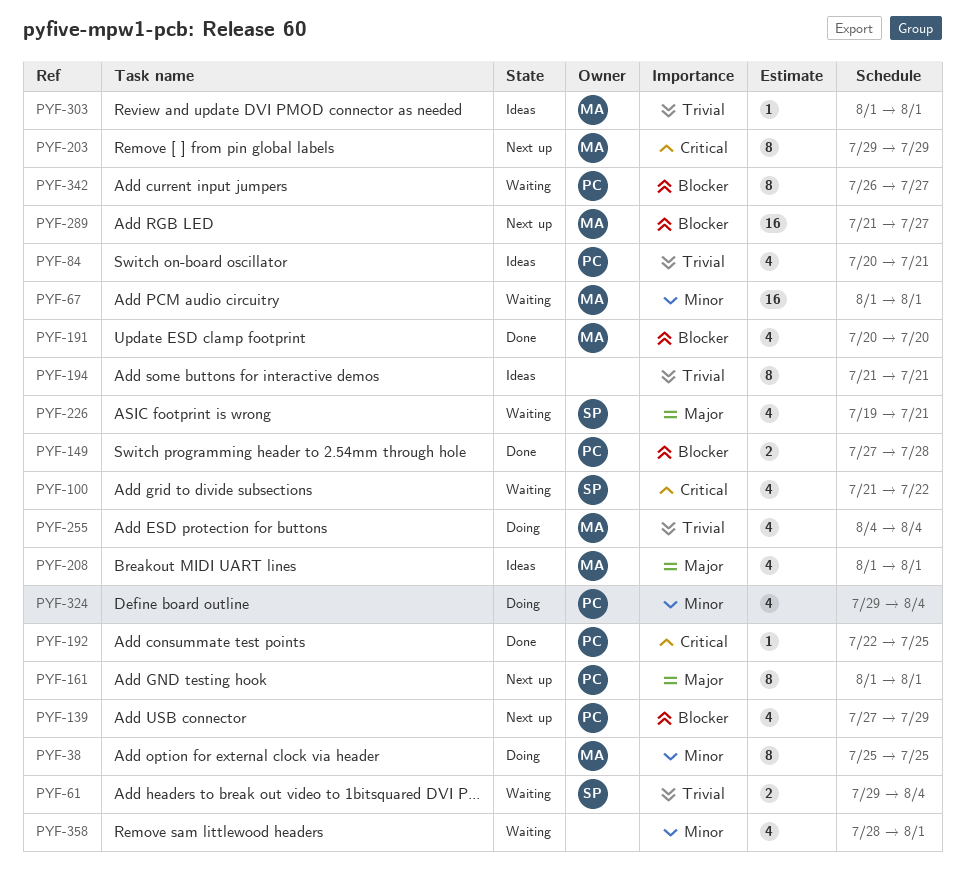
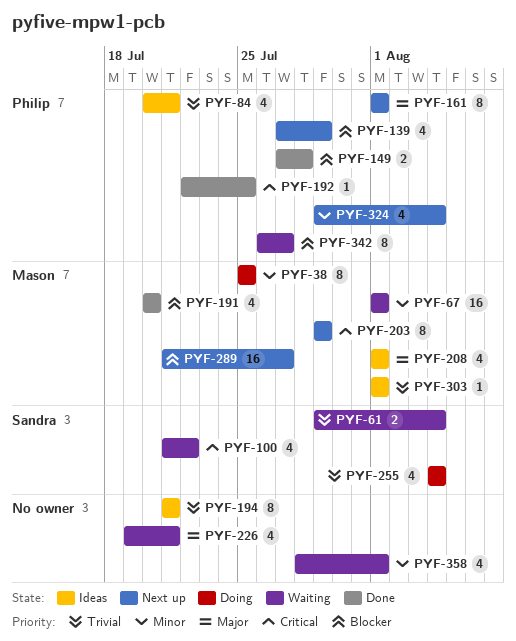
PYF-226, owner: Sandra -> none
PYF-255, owner: Mason -> Sandra
PYF-324, status: Doing -> Next up

